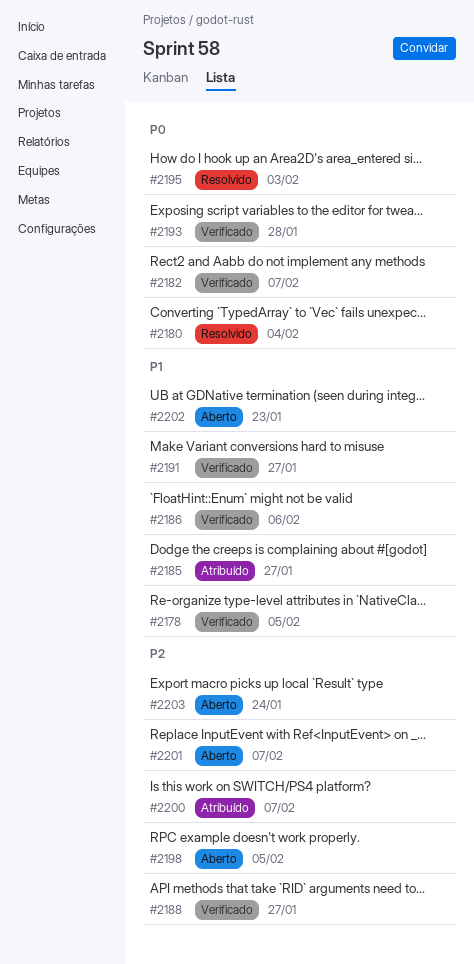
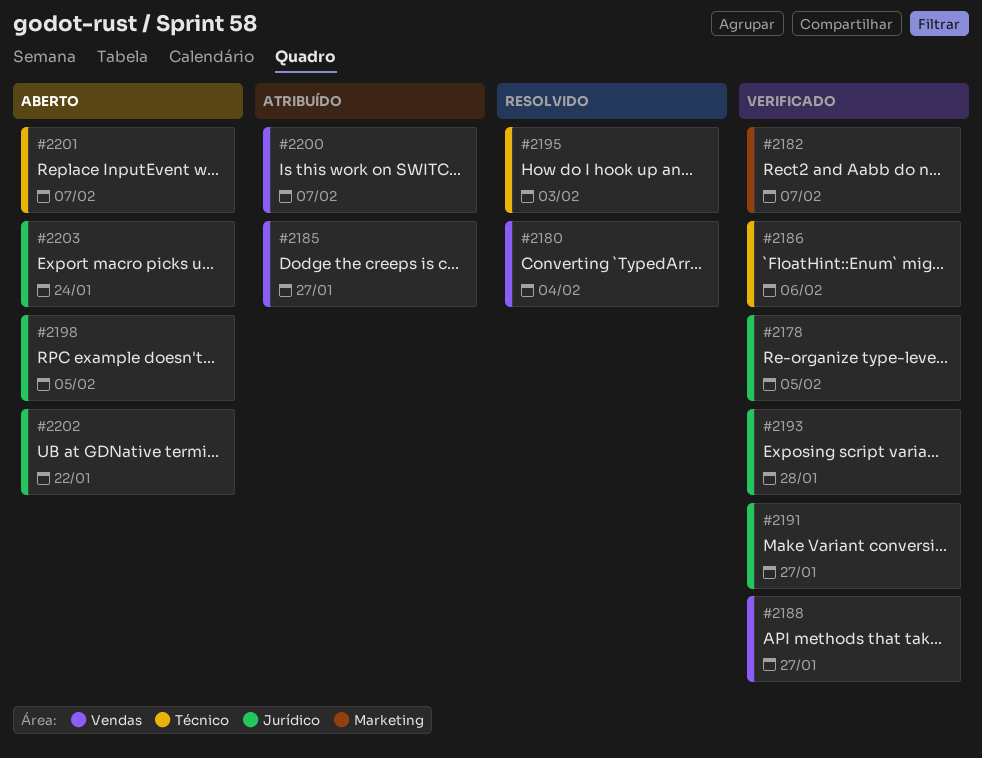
#2202, due: Jan 23 -> Jan 22

